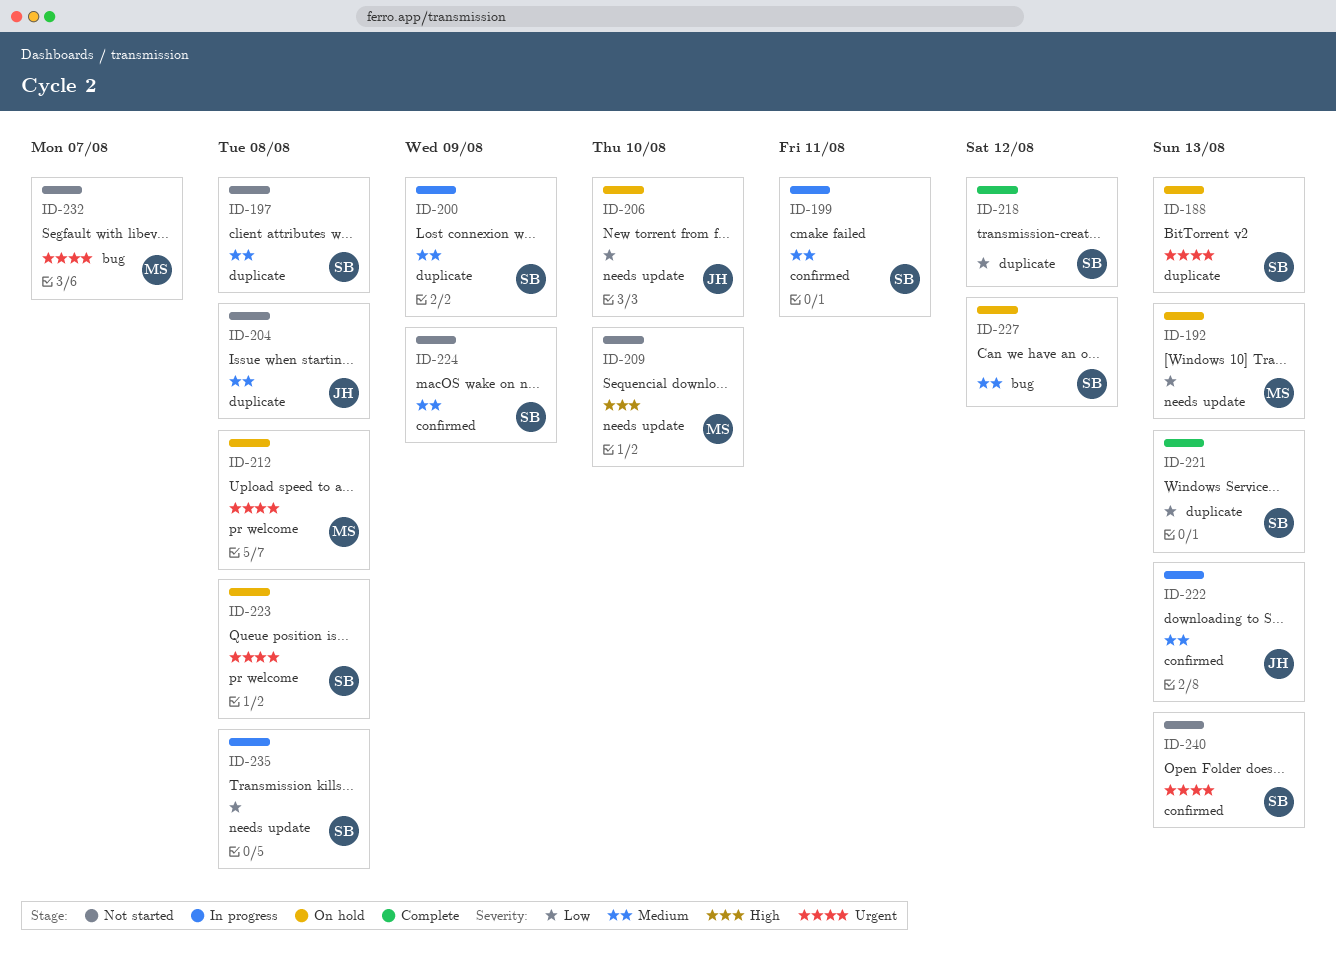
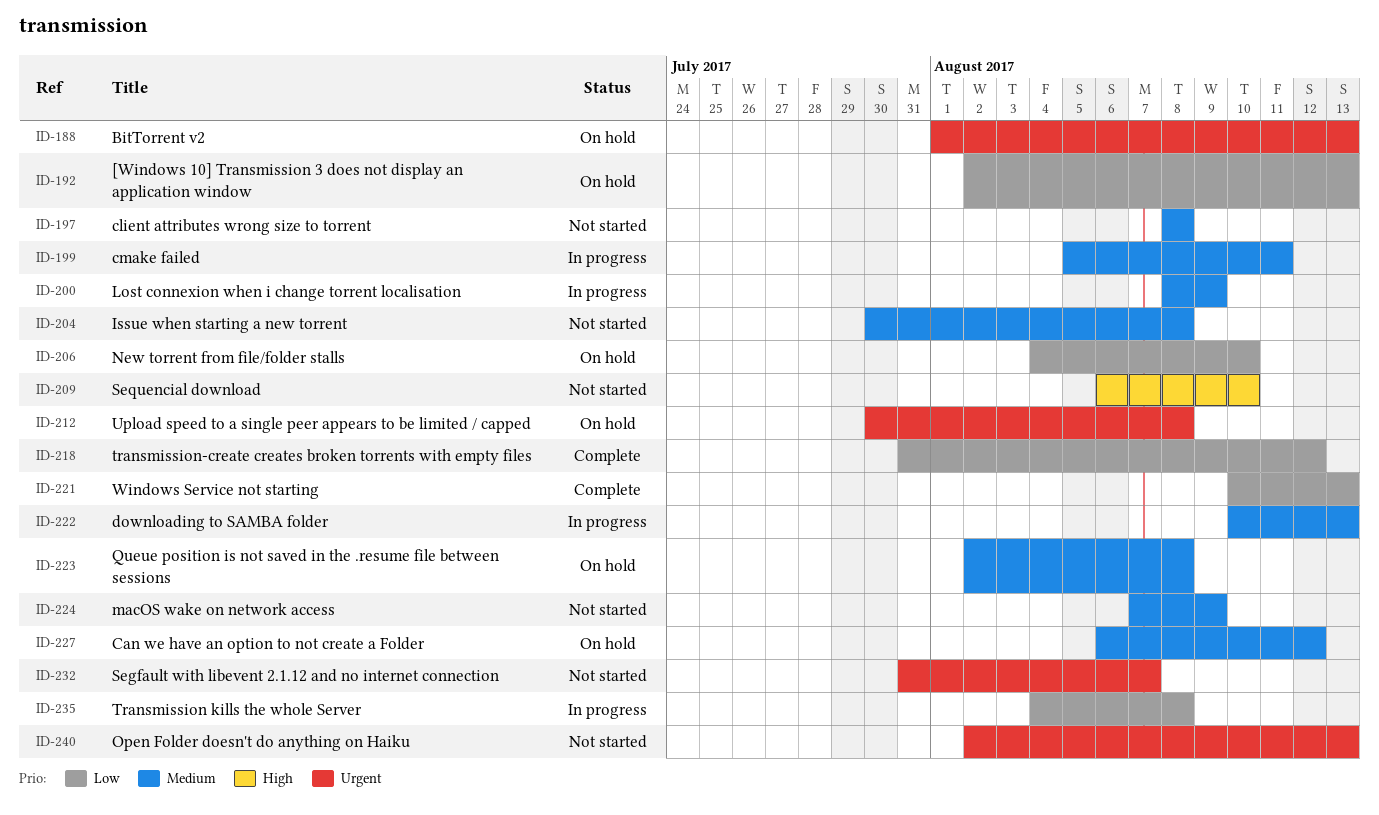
ID-223, priority: Urgent -> Medium

